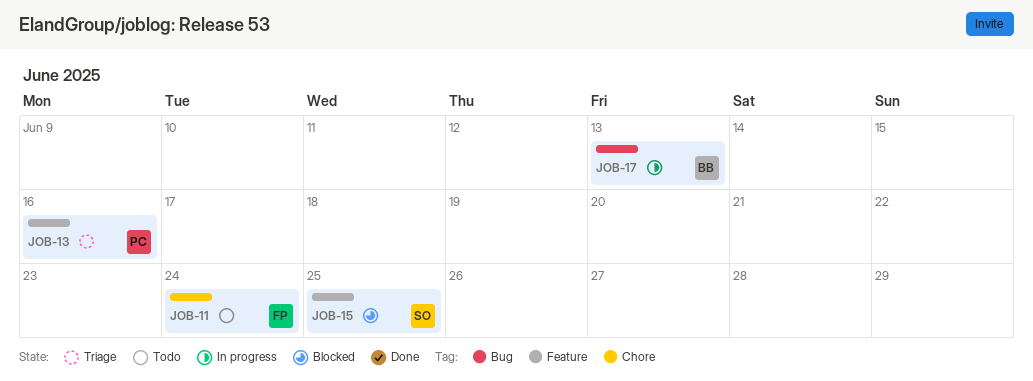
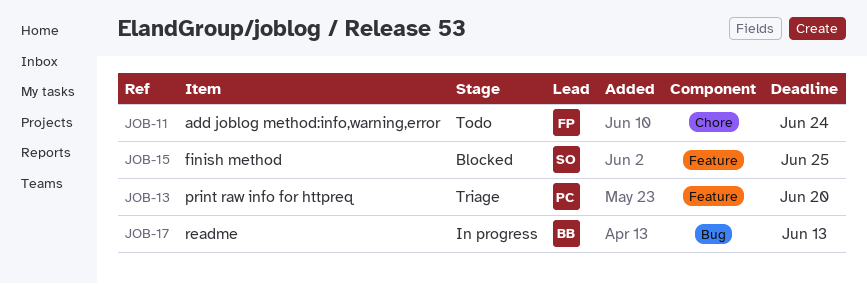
JOB-13, due: Jun 16 -> Jun 20

